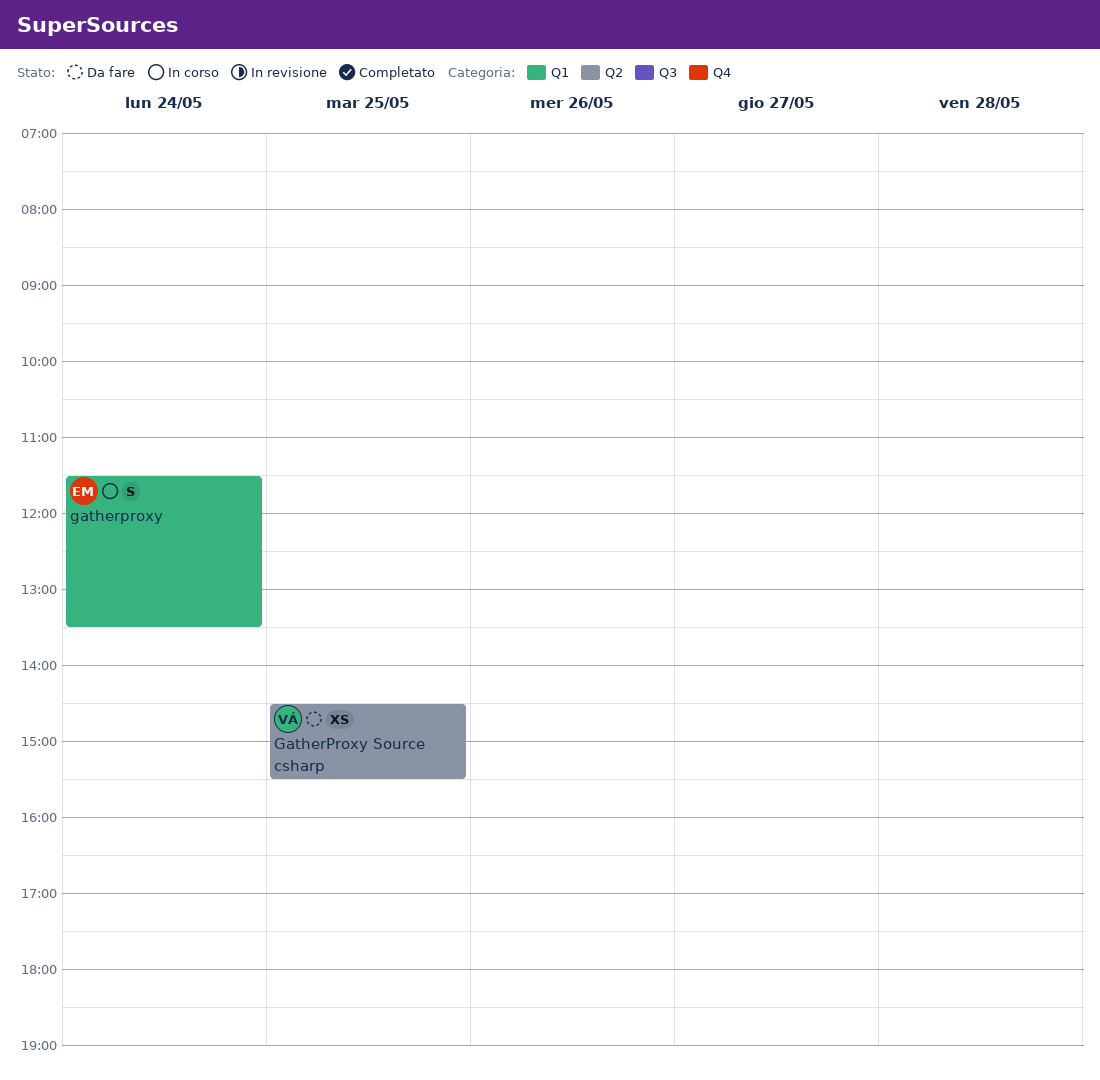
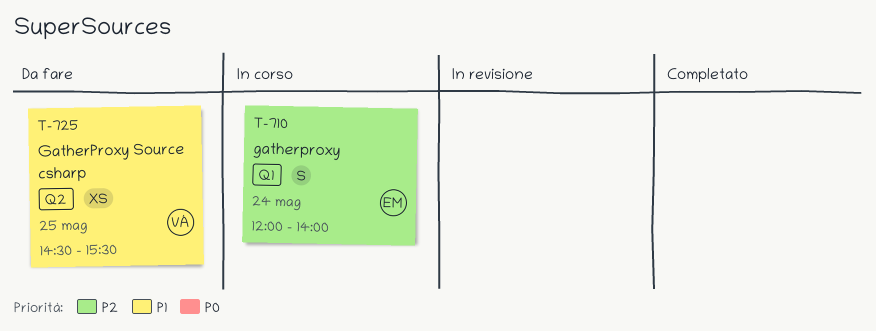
gatherproxy, begins: 11:30 -> 12:00
gatherproxy, ends: 13:30 -> 14:00

